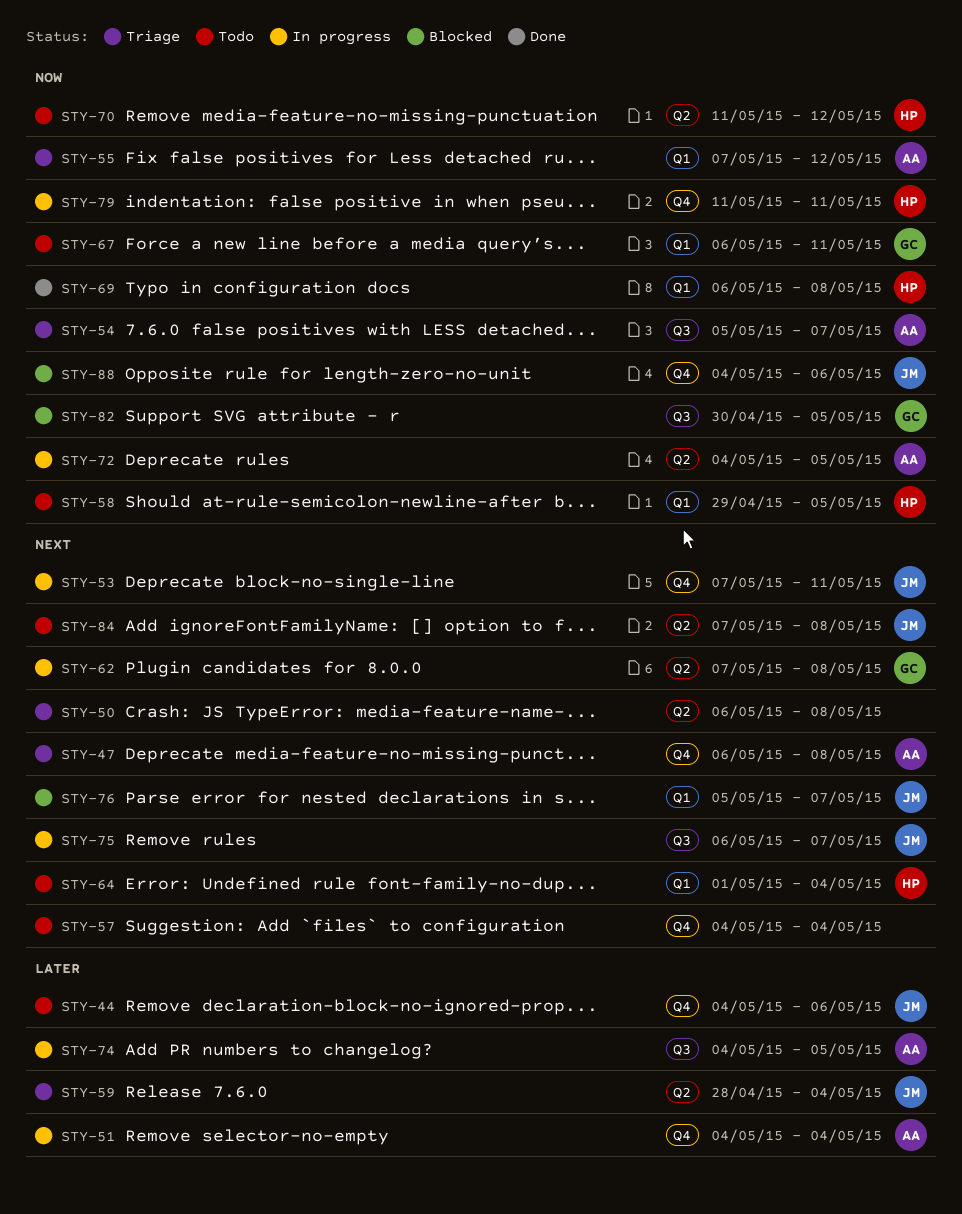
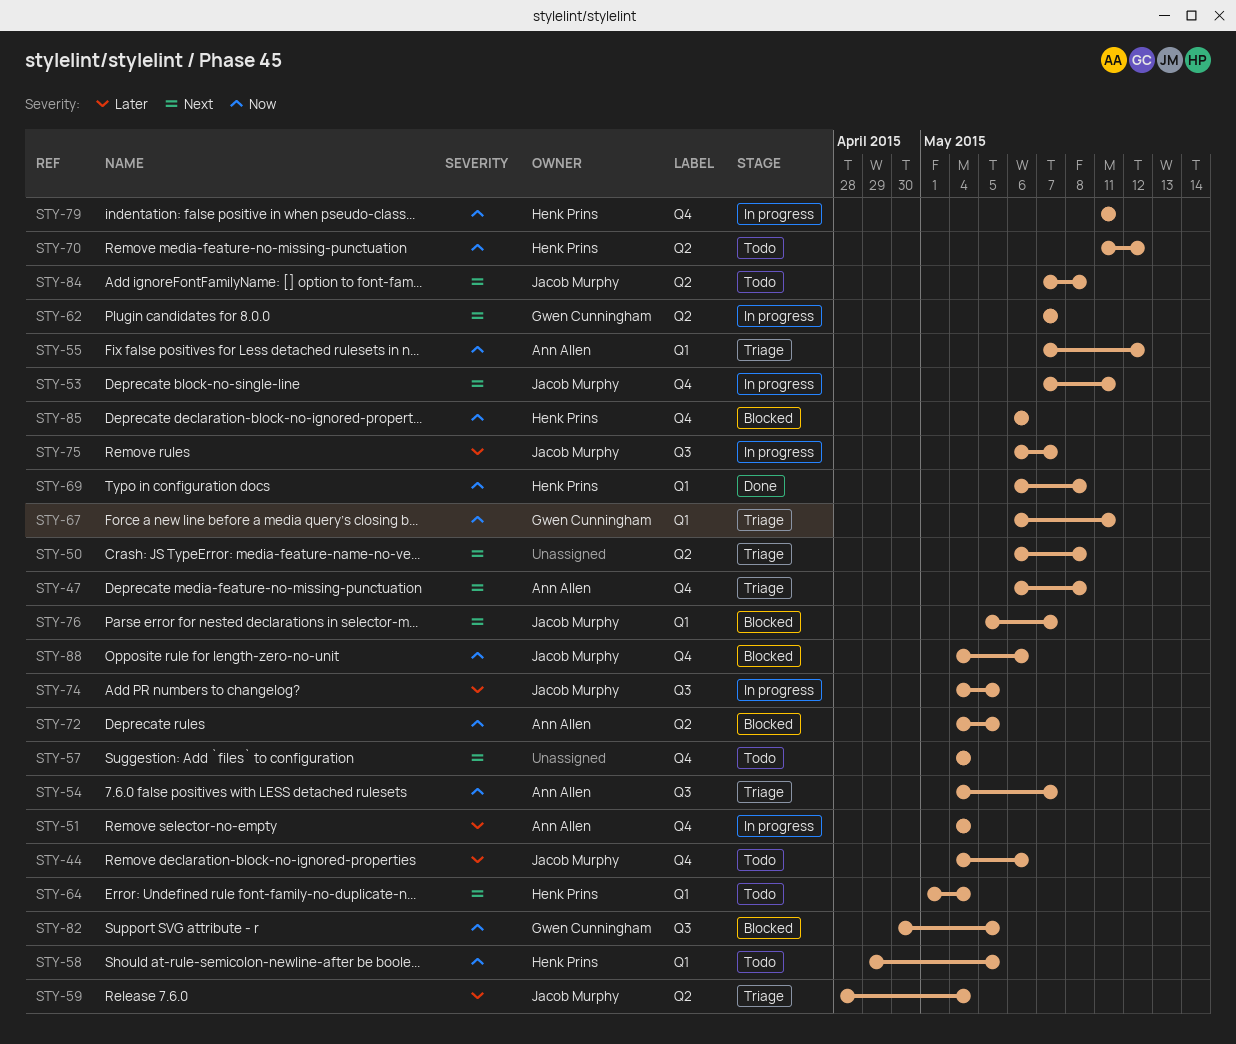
STY-54, start: May 5 -> May 4
STY-62, due: May 8 -> May 7
STY-67, status: Todo -> Triage
STY-72, status: In progress -> Blocked
STY-74, owner: Ann Allen -> Jacob Murphy
STY-75, priority: Next -> Later
STY-85: none -> present

